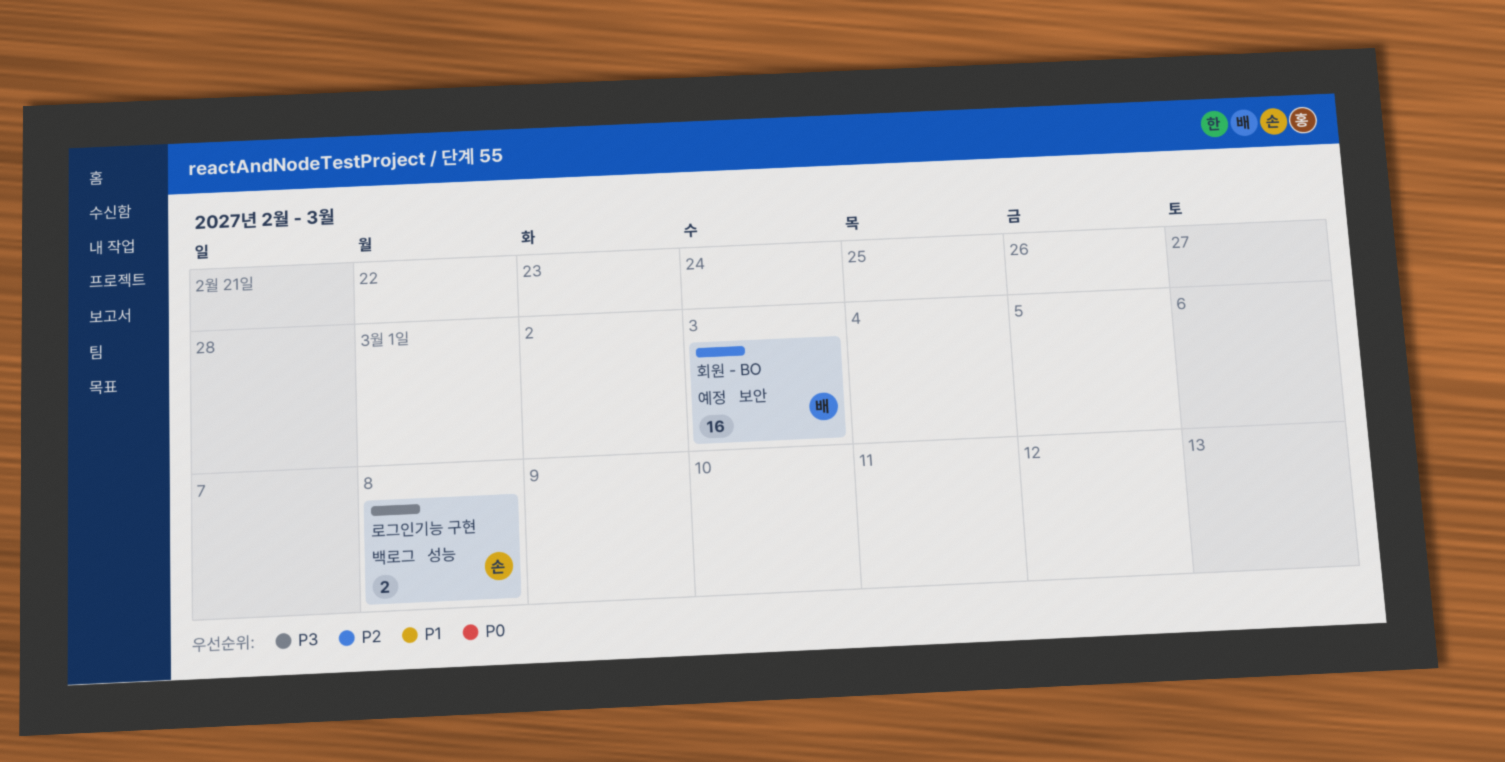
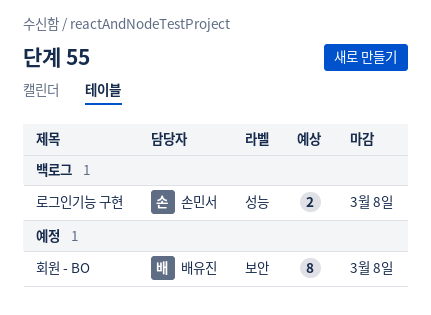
회원 - BO, estimate: 16 -> 8
회원 - BO, due: Mar 3 -> Mar 8

